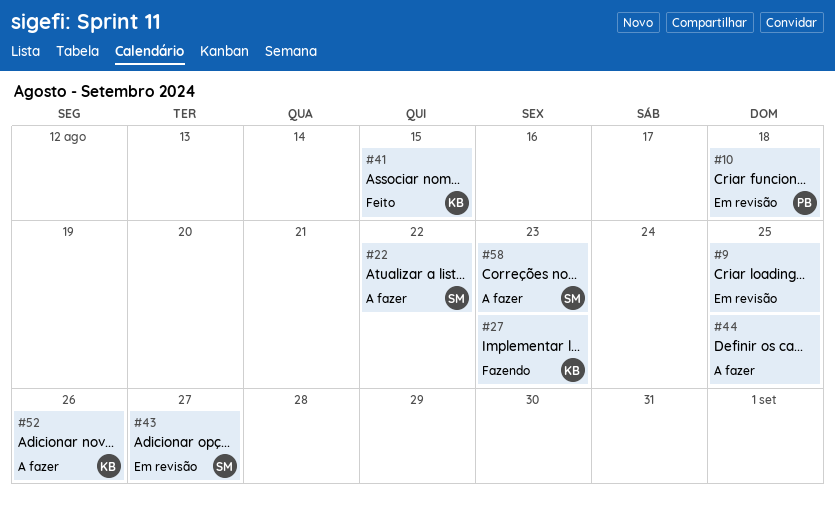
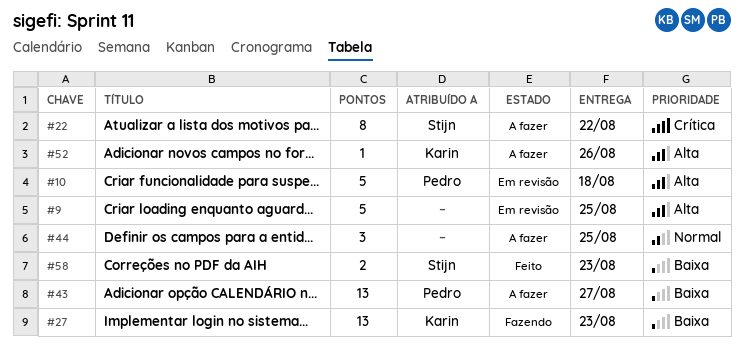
#41: present -> none
#43, status: Em revisão -> A fazer
#43, owner: Stijn -> Pedro
#58, status: A fazer -> Feito

